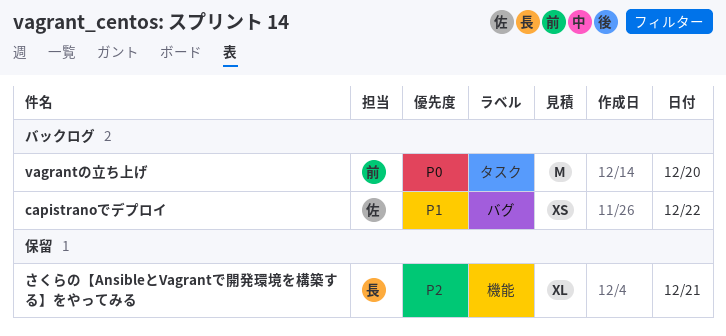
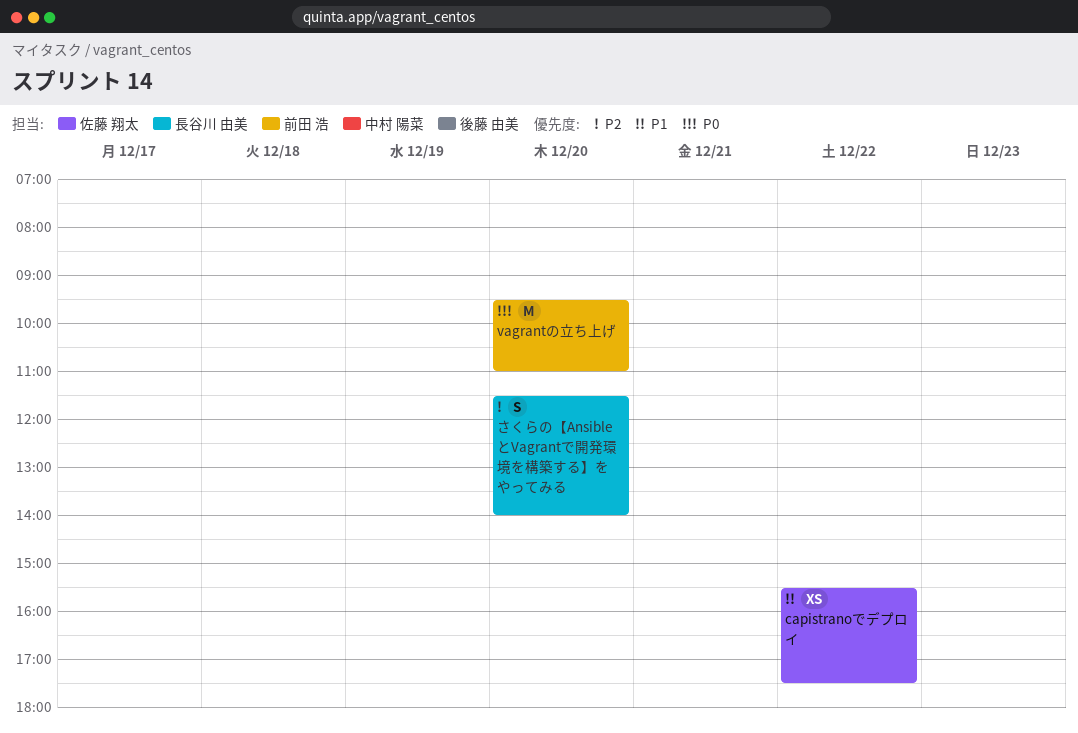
さくらの【AnsibleとVagrantで開発環境を構築する】をやってみる, estimate: XL -> S
さくらの【AnsibleとVagrantで開発環境を構築する】をやってみる, day: Dec 21 -> Dec 20

